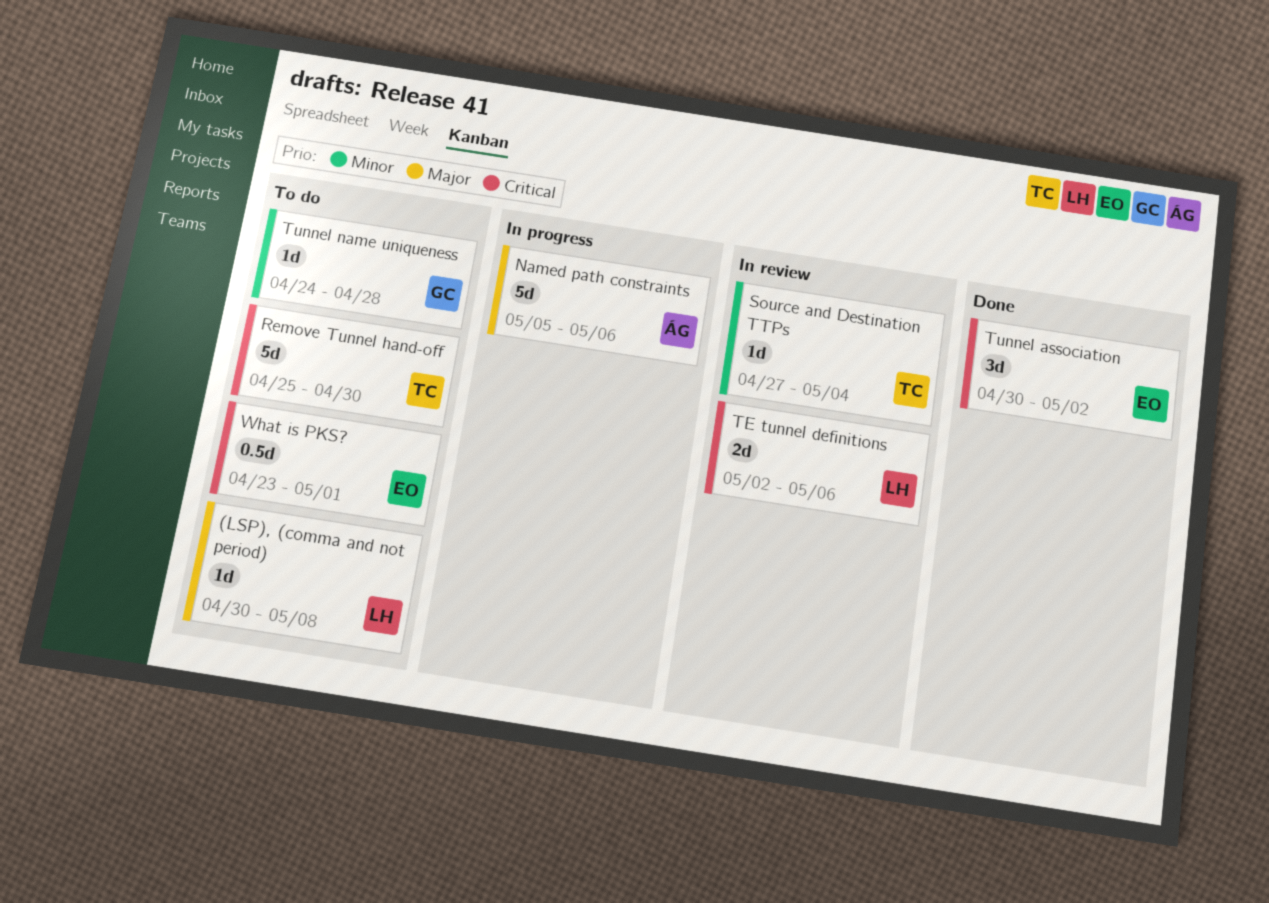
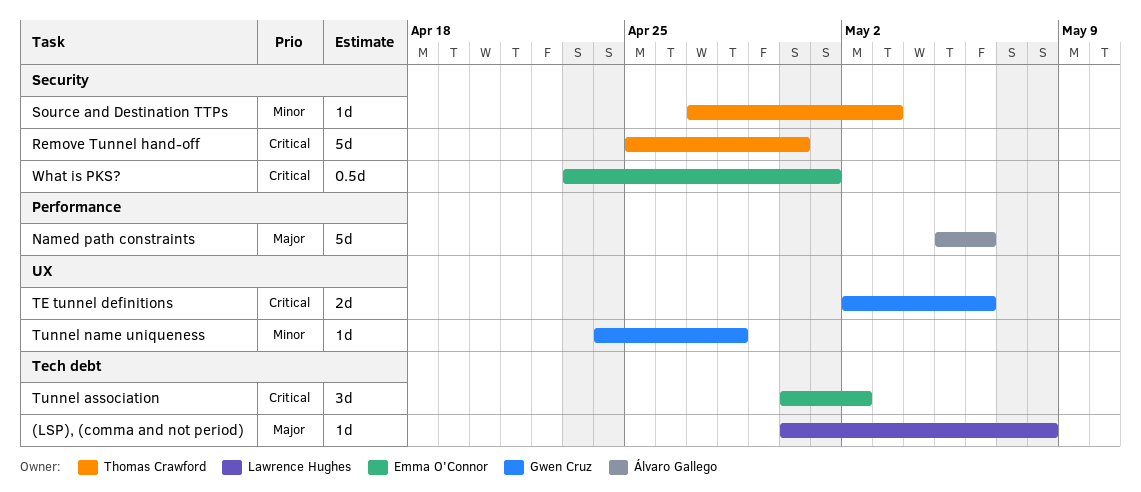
Source and Destination TTPs, due: May 4 -> May 3
TE tunnel definitions, owner: Lawrence Hughes -> Gwen Cruz

